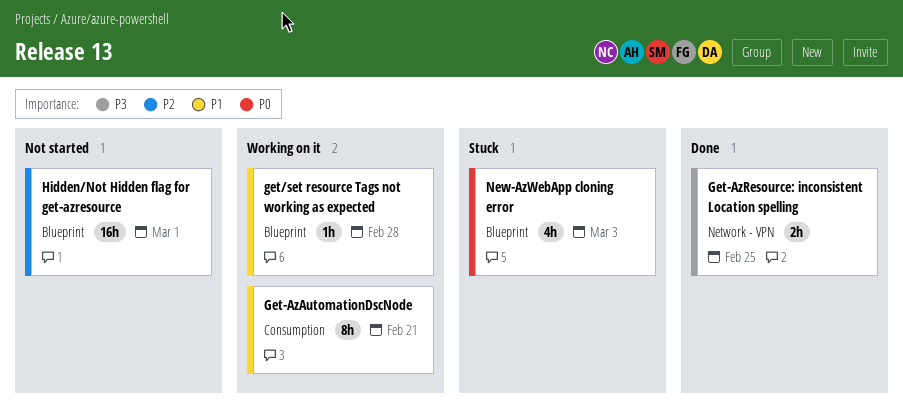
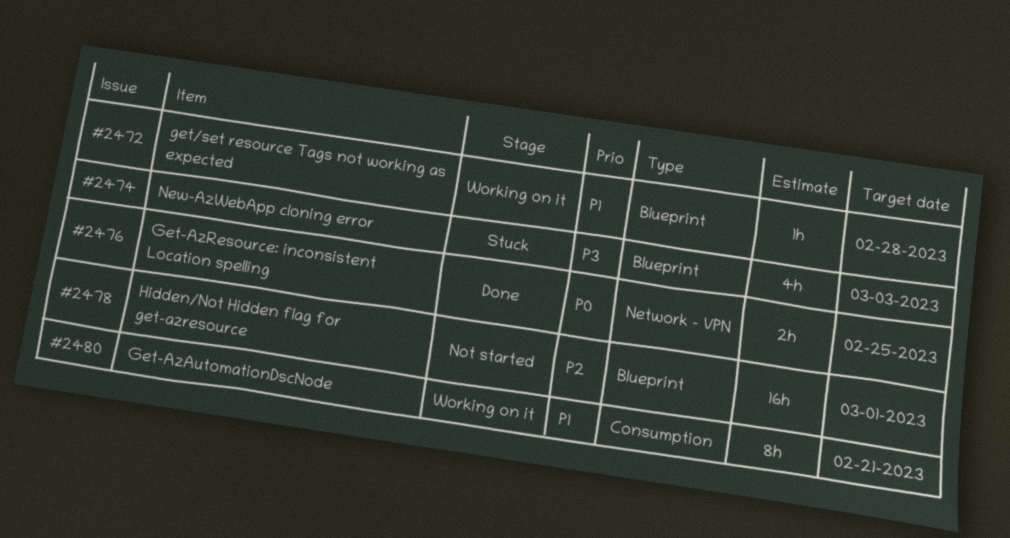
Get-AzResource: inconsistent Location spelling, priority: P3 -> P0
New-AzWebApp cloning error, priority: P0 -> P3

